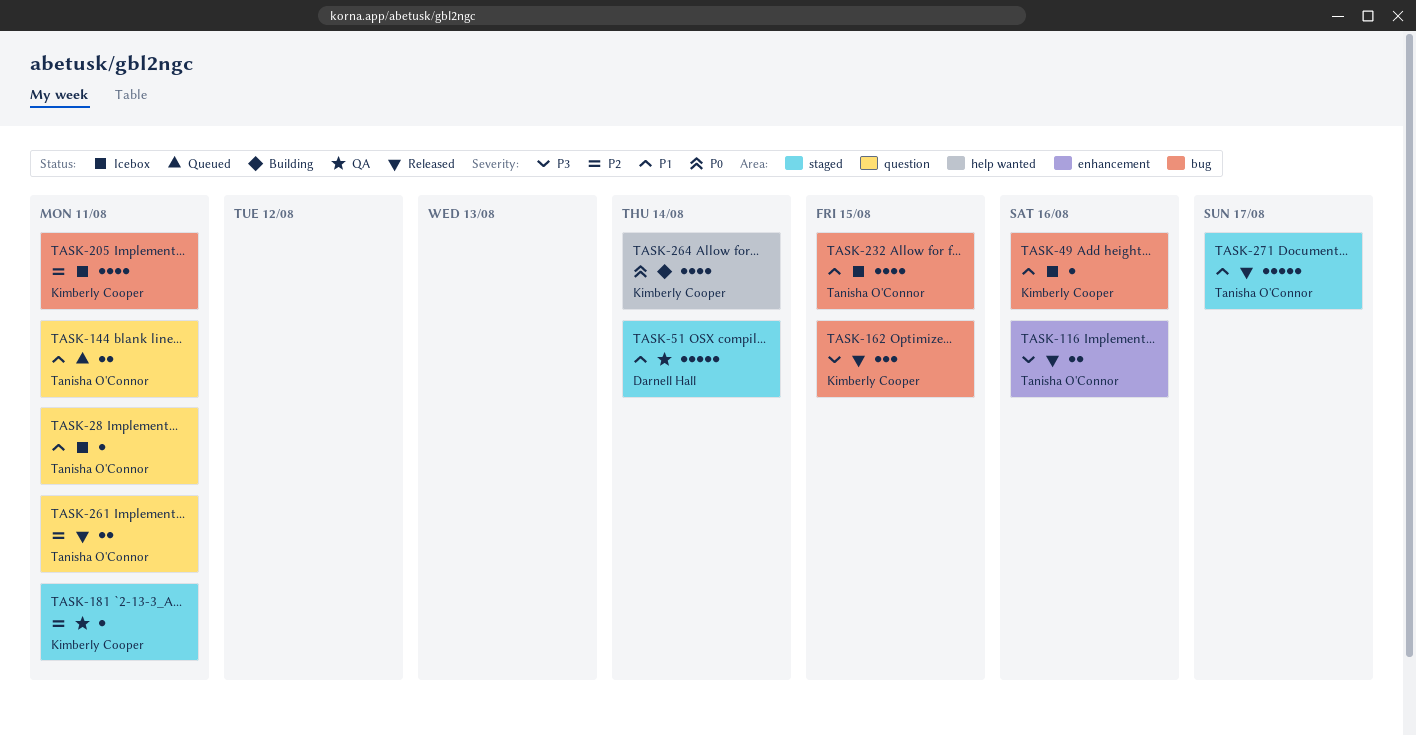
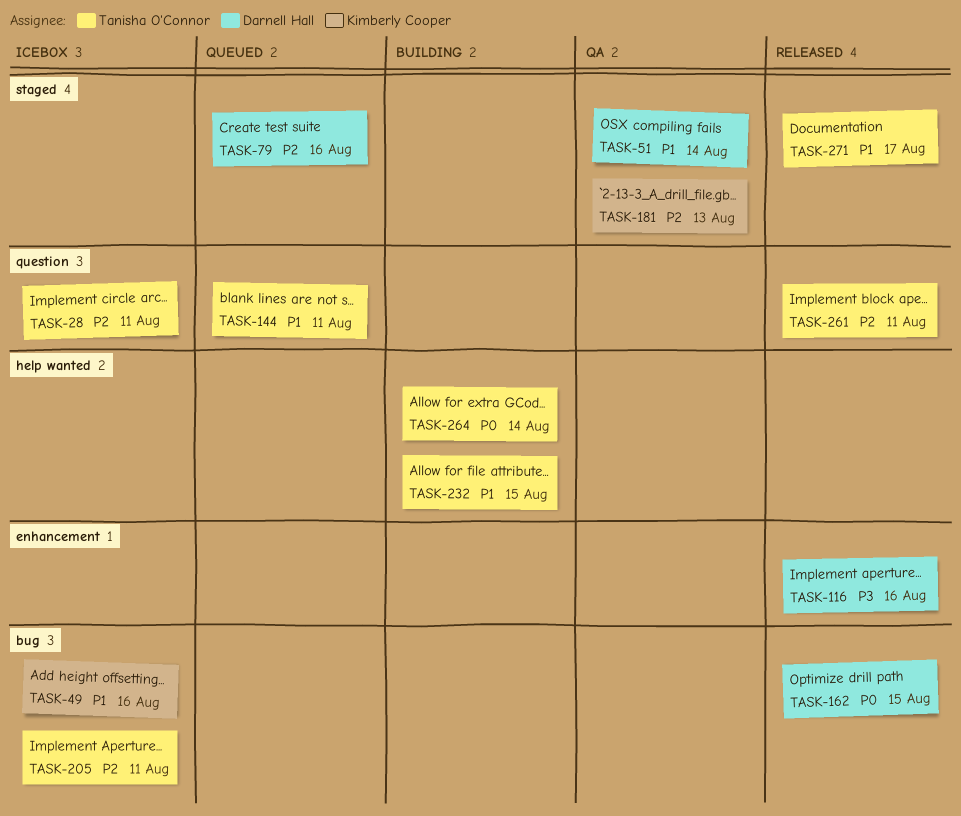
TASK-28, priority: P1 -> P2
TASK-79: none -> present
TASK-116, owner: Tanisha O'Connor -> Darnell Hall
TASK-162, owner: Kimberly Cooper -> Darnell Hall
TASK-162, priority: P3 -> P0
TASK-181, due: Aug 11 -> Aug 13
TASK-205, owner: Kimberly Cooper -> Tanisha O'Connor
TASK-232, status: Icebox -> Building
TASK-232, label: bug -> help wanted
TASK-264, owner: Kimberly Cooper -> Tanisha O'Connor

